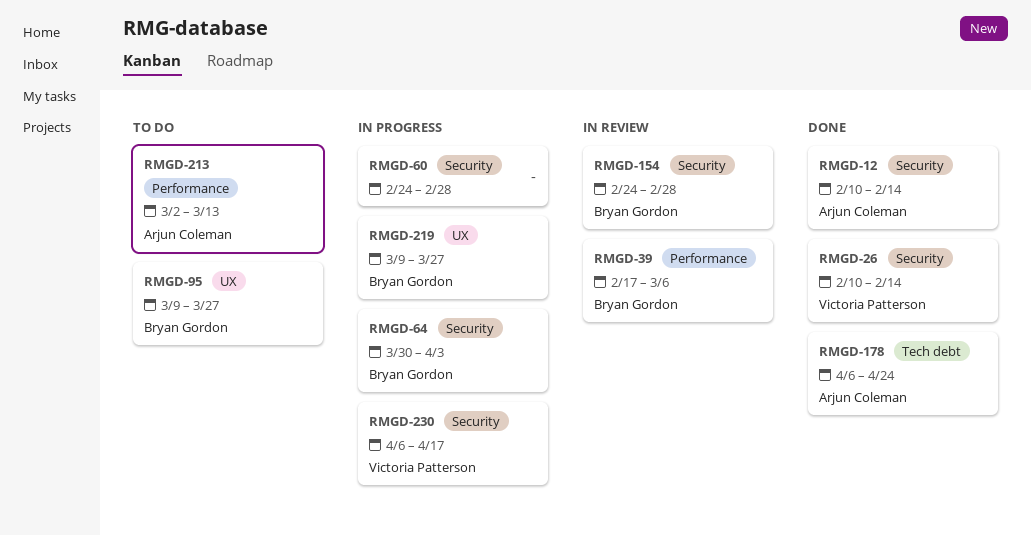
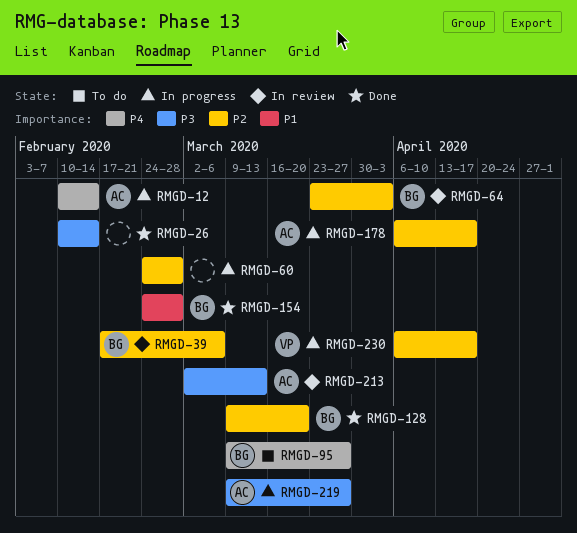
RMGD-12, status: Done -> In progress
RMGD-26, owner: Victoria Patterson -> none
RMGD-64, status: In progress -> In review
RMGD-64, start: Mar 30 -> Mar 23
RMGD-128: none -> present
RMGD-154, status: In review -> Done
RMGD-178, status: Done -> In progress
RMGD-178, due: Apr 24 -> Apr 17
RMGD-213, status: To do -> In review
RMGD-219, owner: Bryan Gordon -> Arjun Coleman

